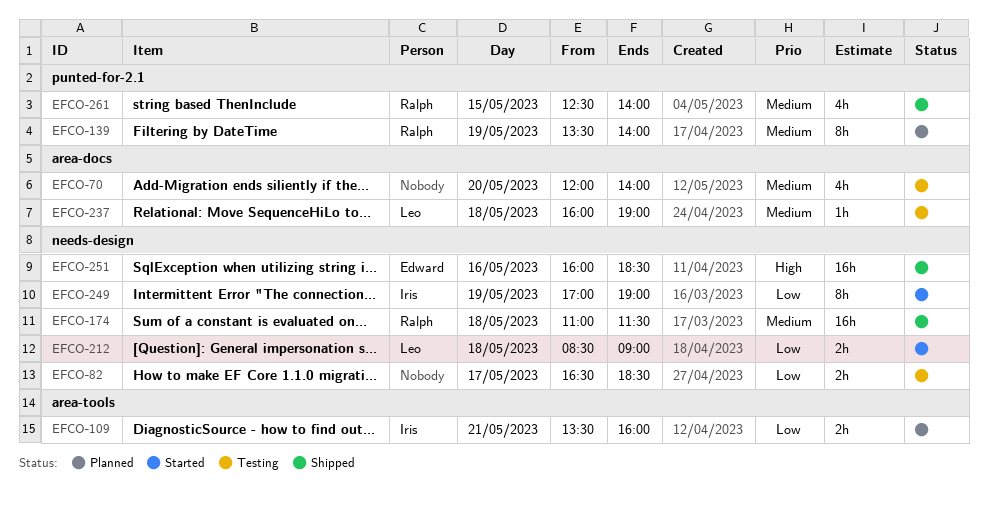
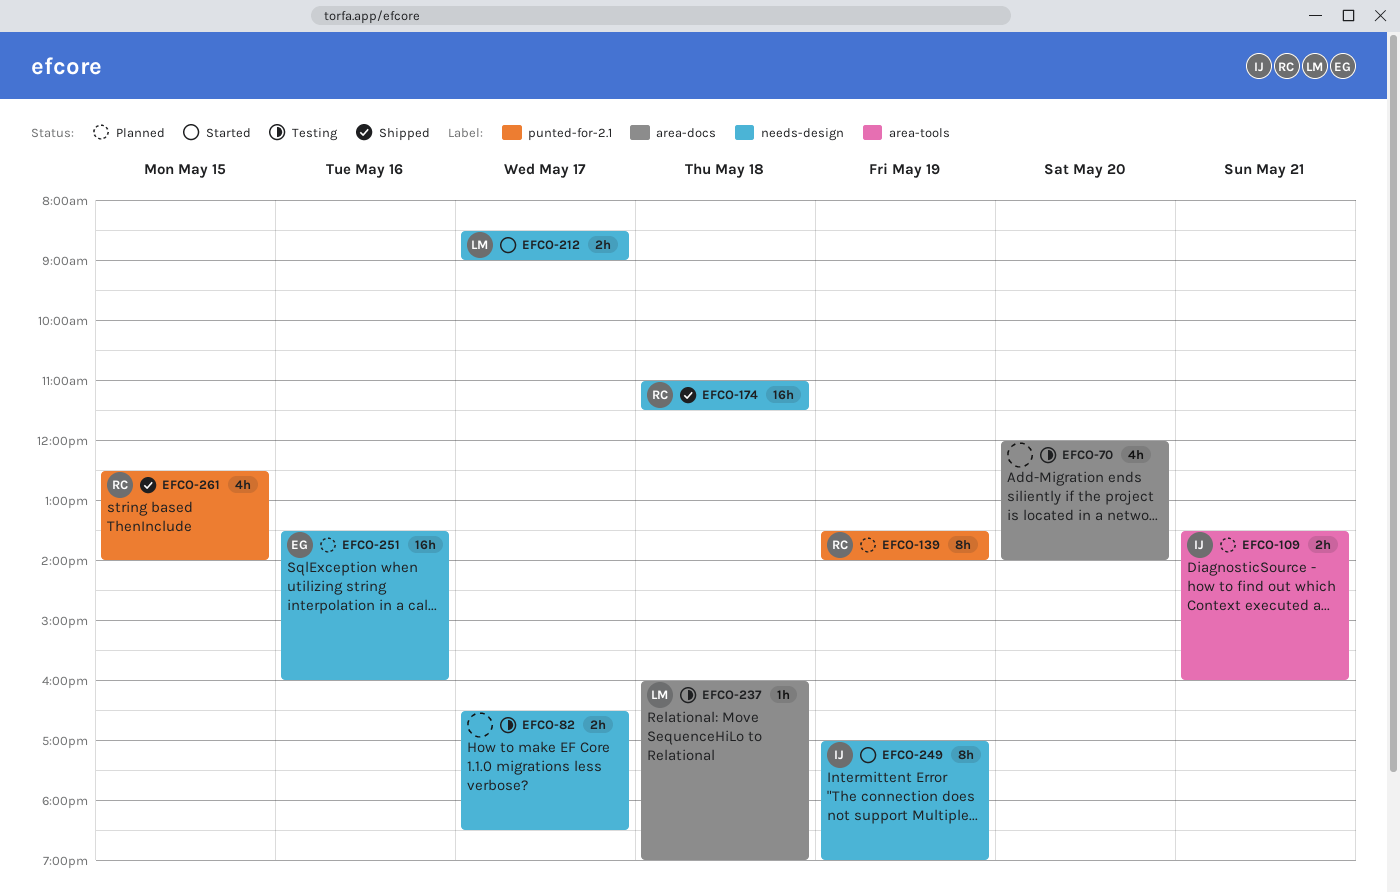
EFCO-212, day: May 18 -> May 17
EFCO-251, status: Shipped -> Planned
EFCO-251, begins: 16:00 -> 13:30
EFCO-251, ends: 18:30 -> 16:00

